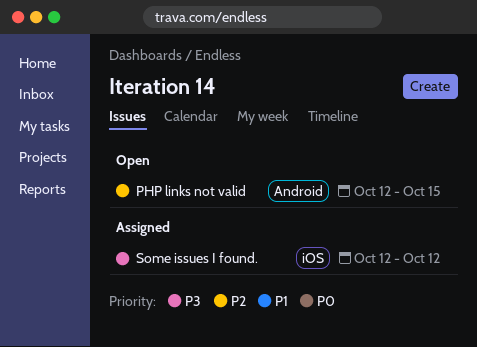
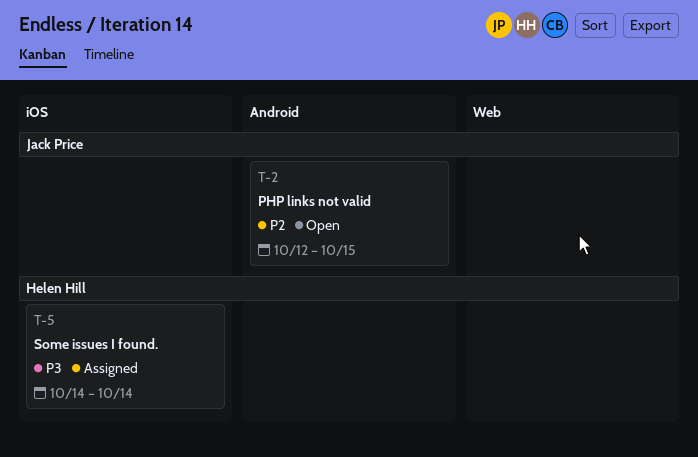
Some issues I found., start: Oct 12 -> Oct 14
Some issues I found., due: Oct 12 -> Oct 14

